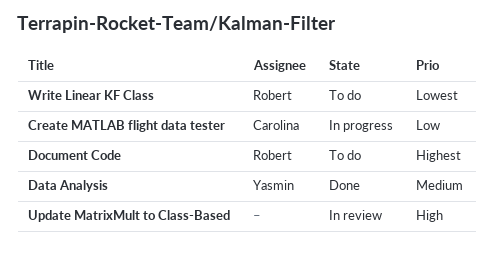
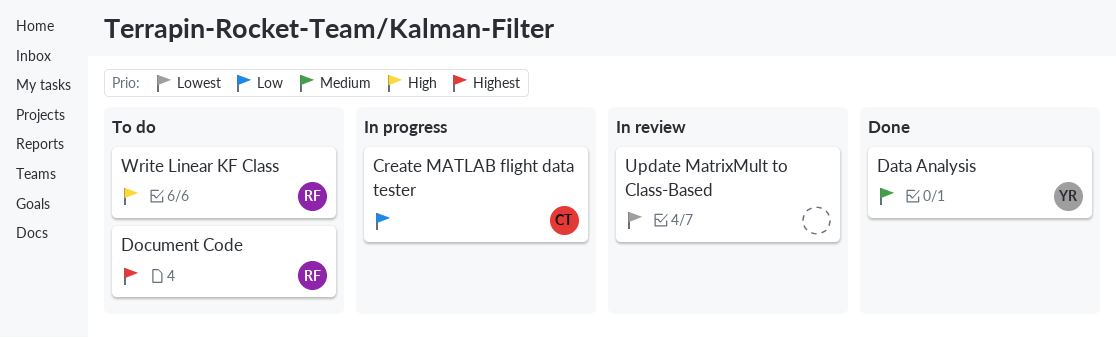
Update MatrixMult to Class-Based, priority: High -> Lowest
Write Linear KF Class, priority: Lowest -> High

